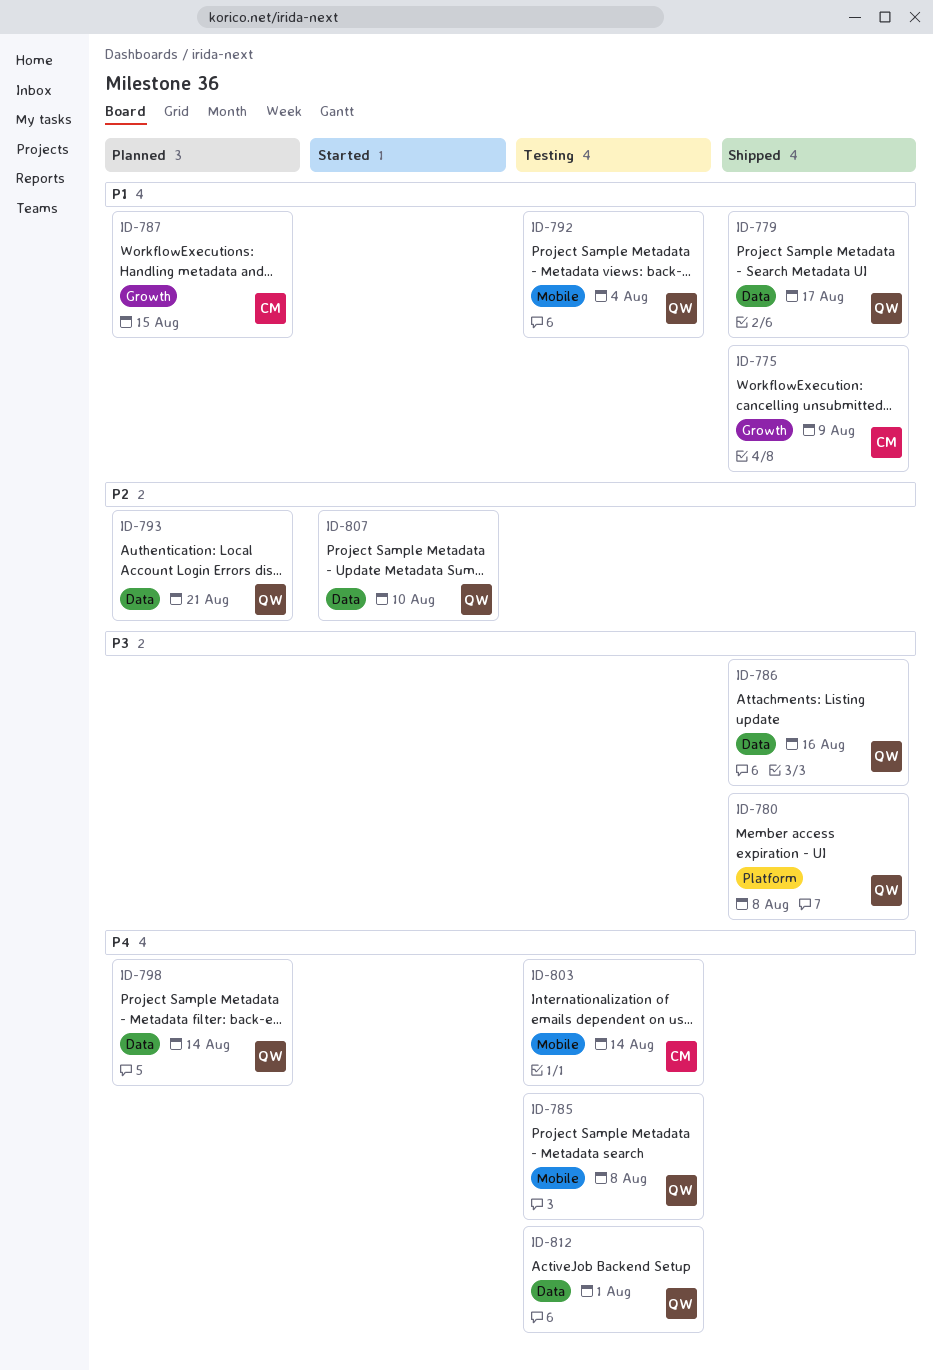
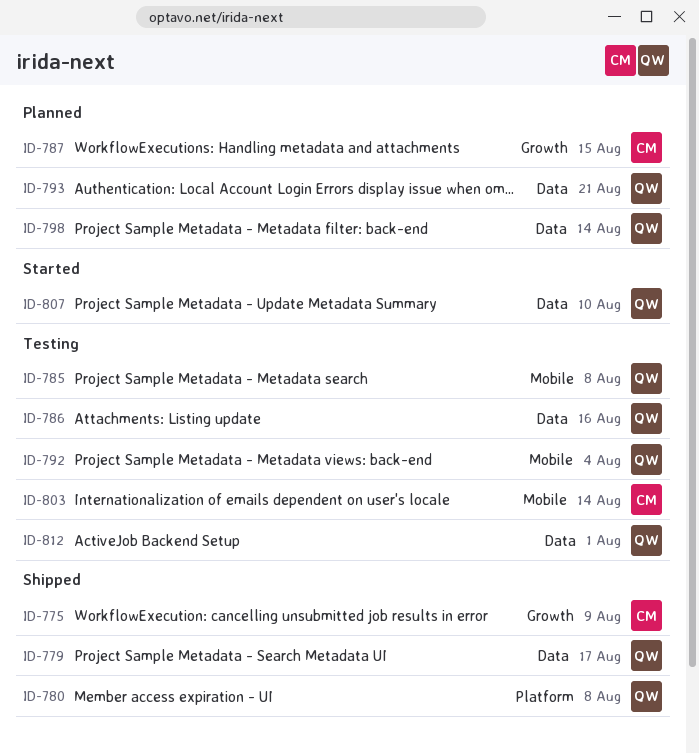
ID-786, status: Shipped -> Testing

